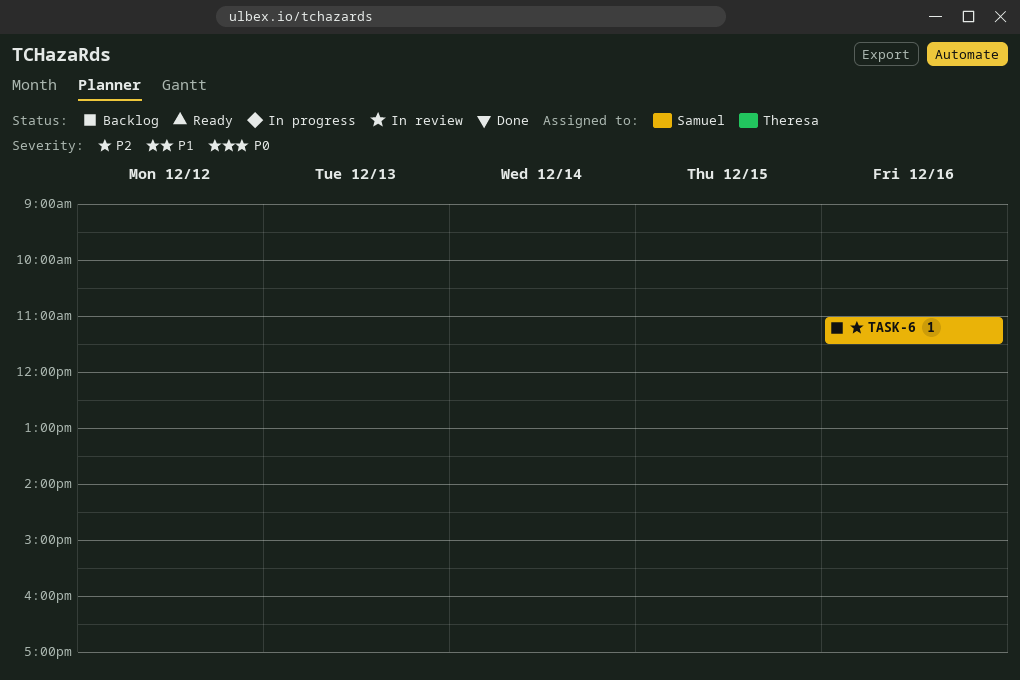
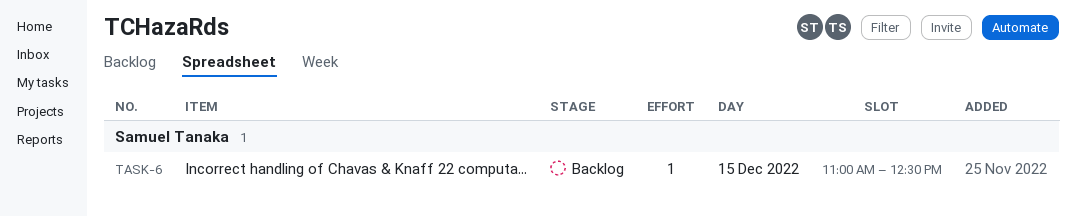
TASK-6, day: Dec 16 -> Dec 15
TASK-6, ends: 11:30 -> 12:30

